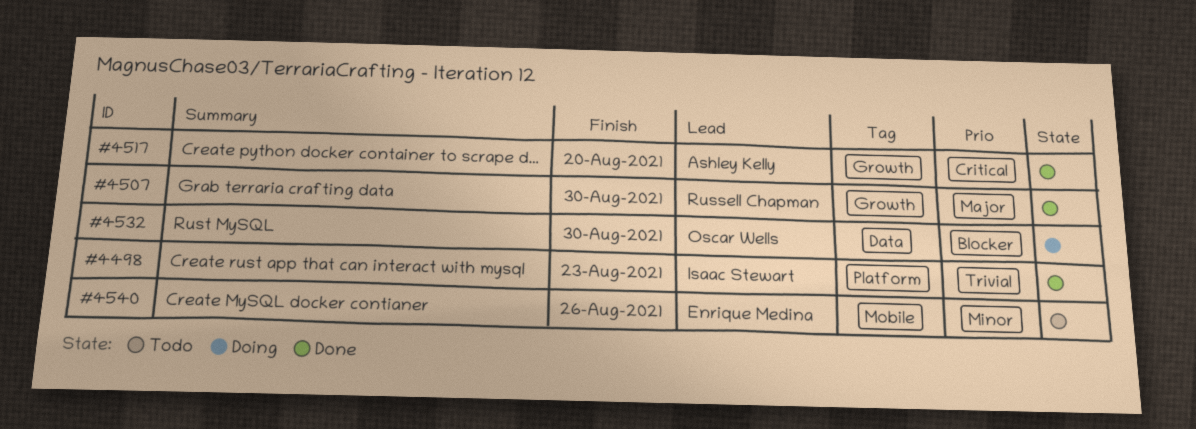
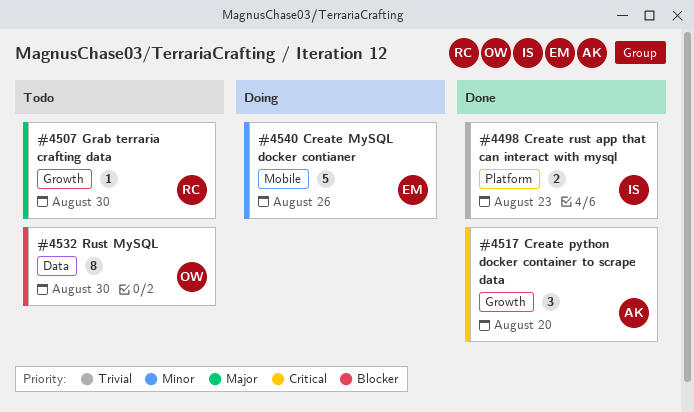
#4507, status: Done -> Todo
#4532, status: Doing -> Todo
#4540, status: Todo -> Doing

